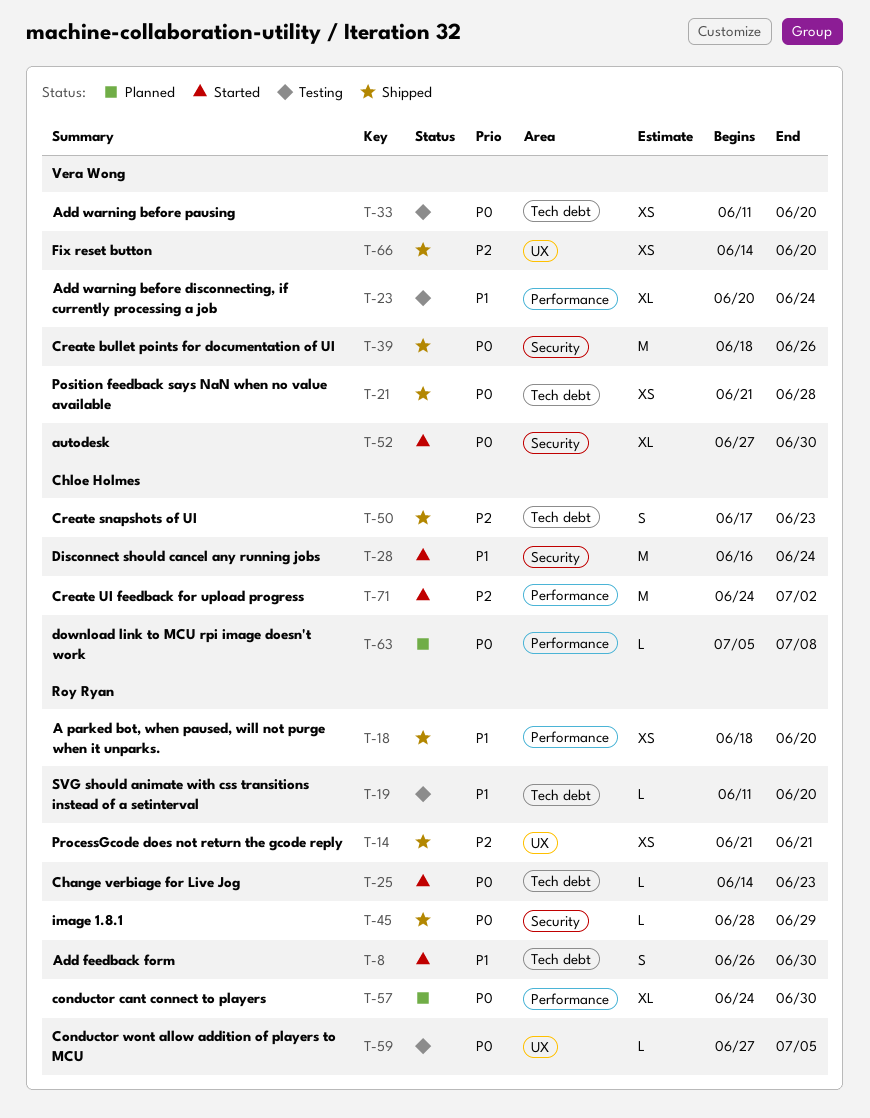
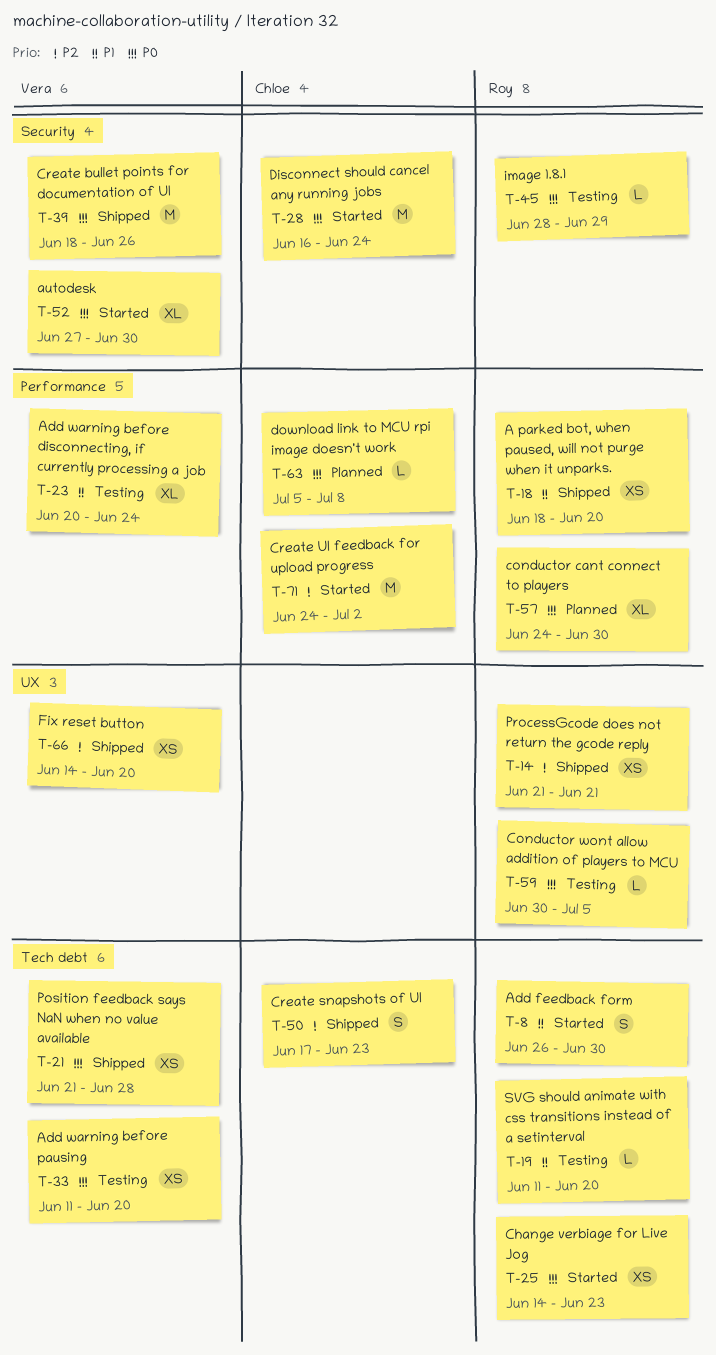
T-25, estimate: L -> XS
T-28, priority: P1 -> P0
T-45, status: Shipped -> Testing
T-59, start: Jun 27 -> Jun 30

